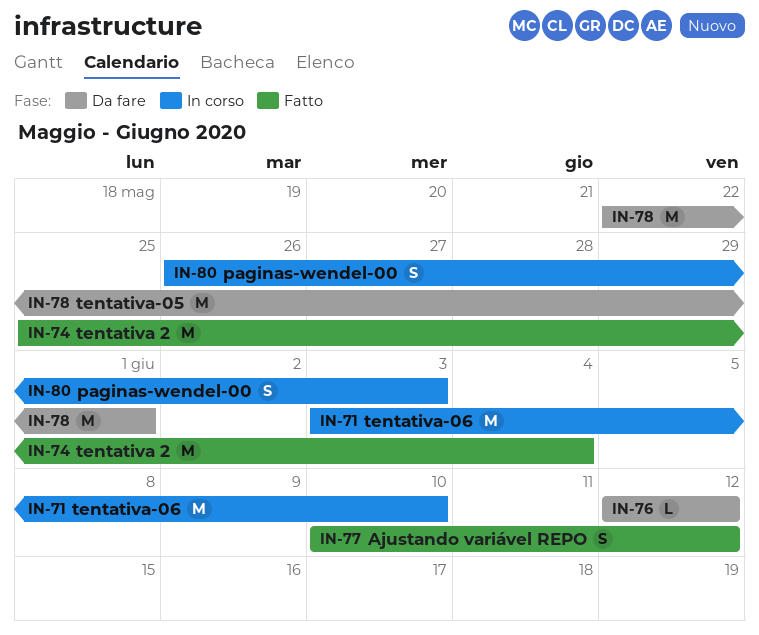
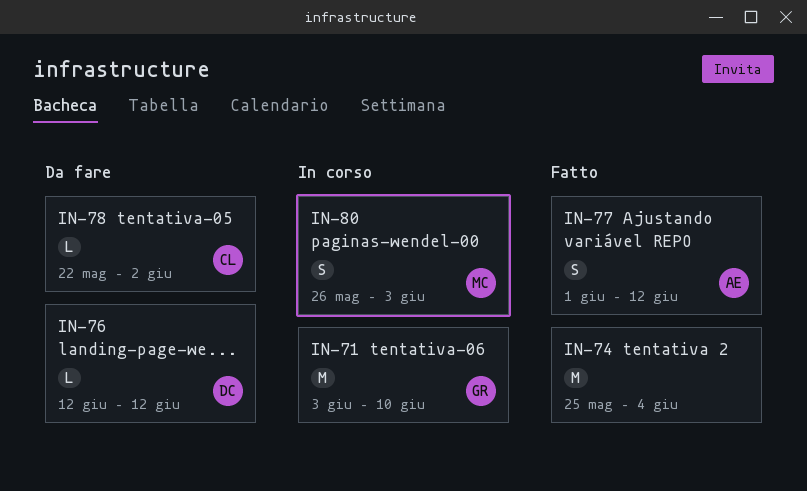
IN-77, start: Jun 10 -> Jun 1
IN-78, estimate: M -> L
IN-78, due: Jun 1 -> Jun 2

